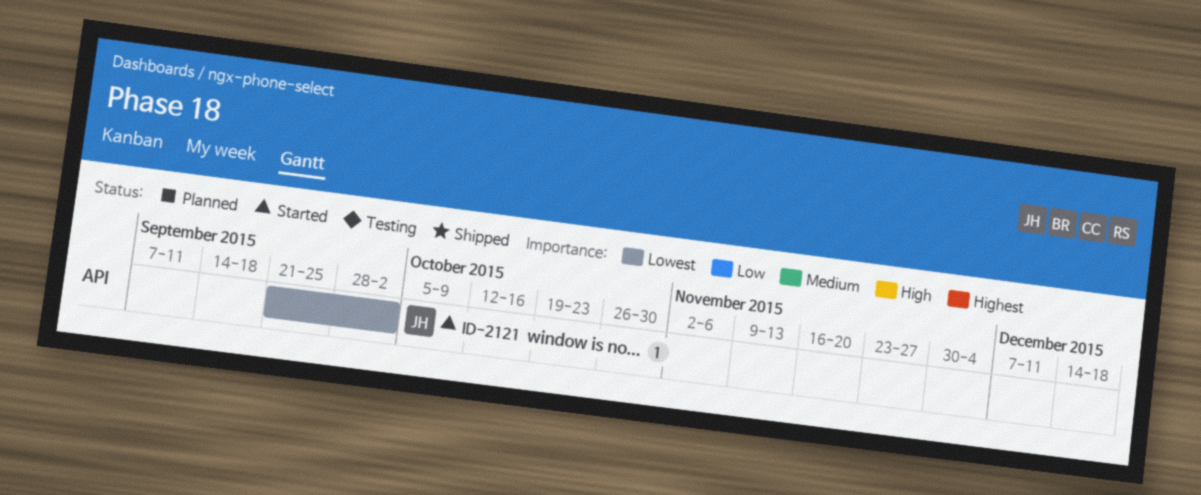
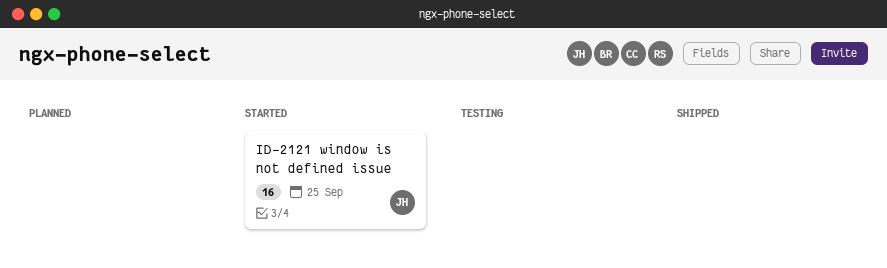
ID-2121, estimate: 1 -> 16
ID-2121, due: Oct 2 -> Sep 25

